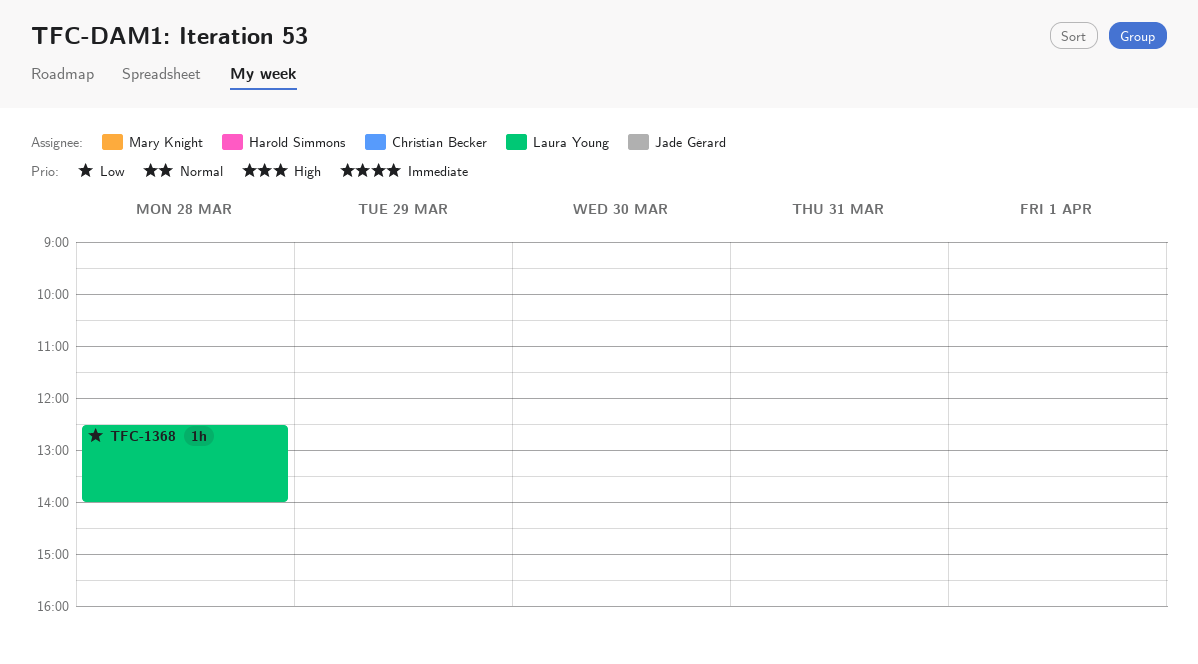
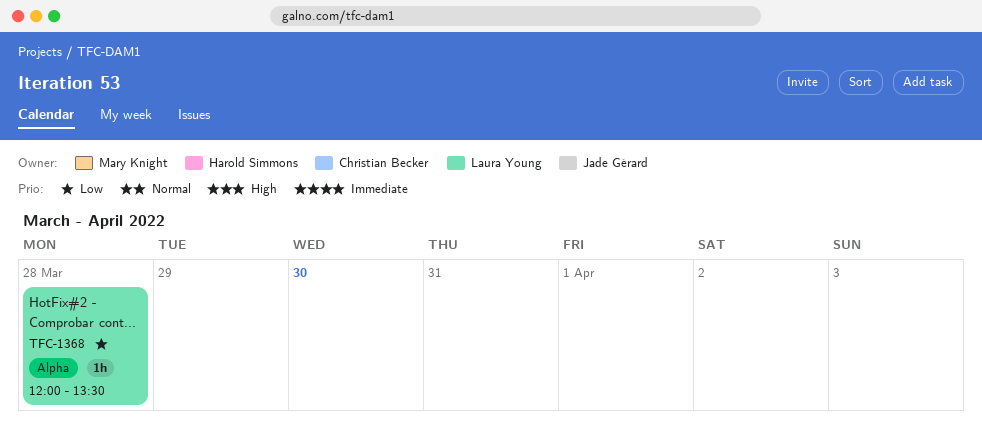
TFC-1368, begins: 12:30 -> 12:00
TFC-1368, ends: 14:00 -> 13:30

